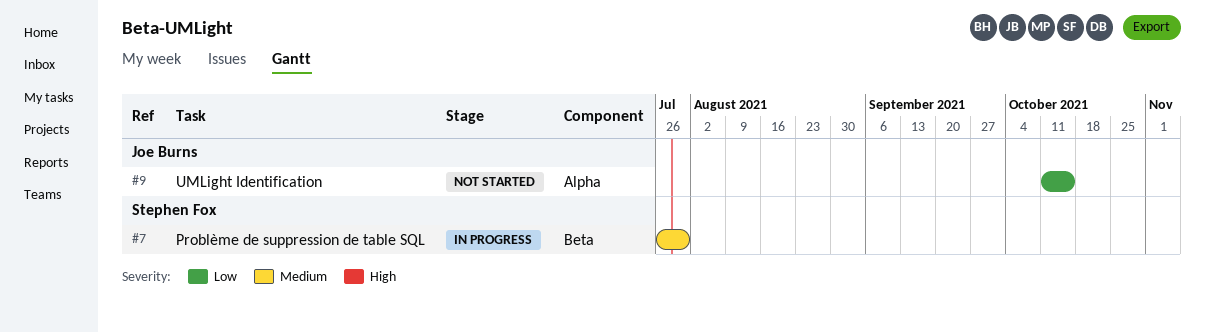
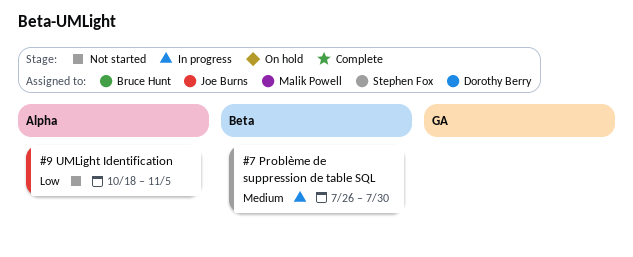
#9, start: Oct 11 -> Oct 18
#9, due: Oct 15 -> Nov 5

